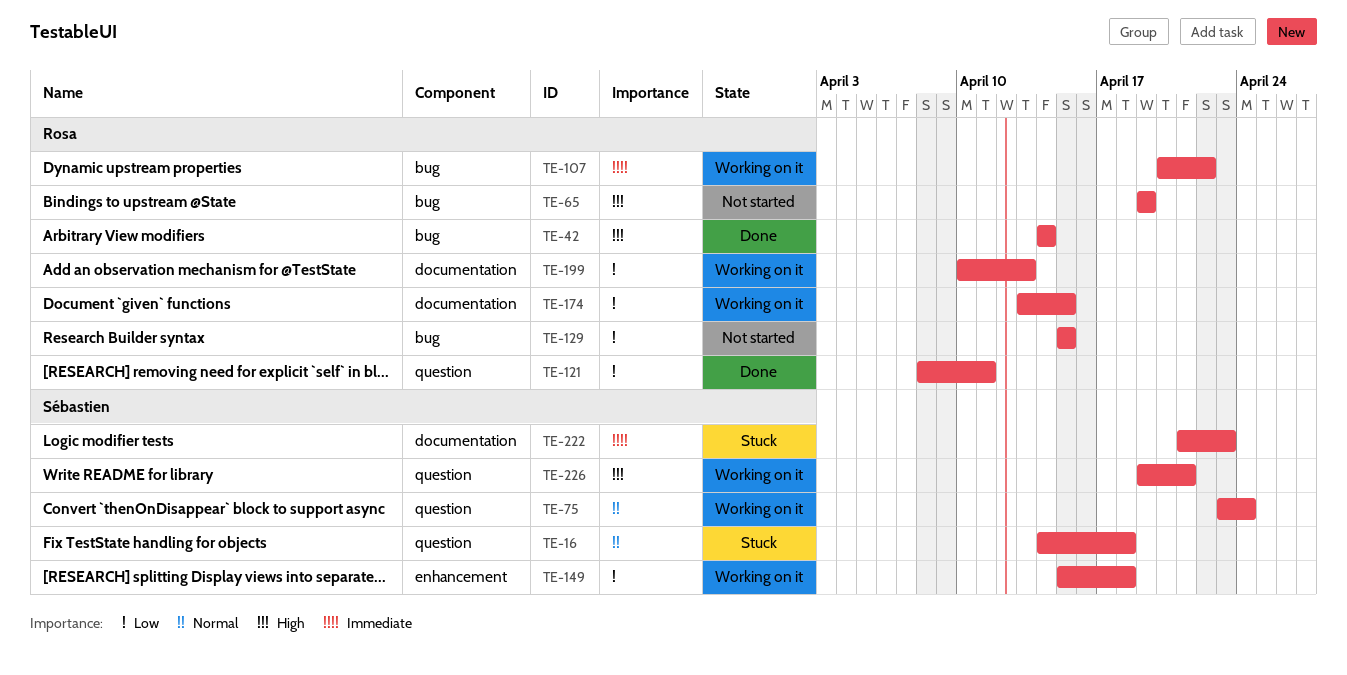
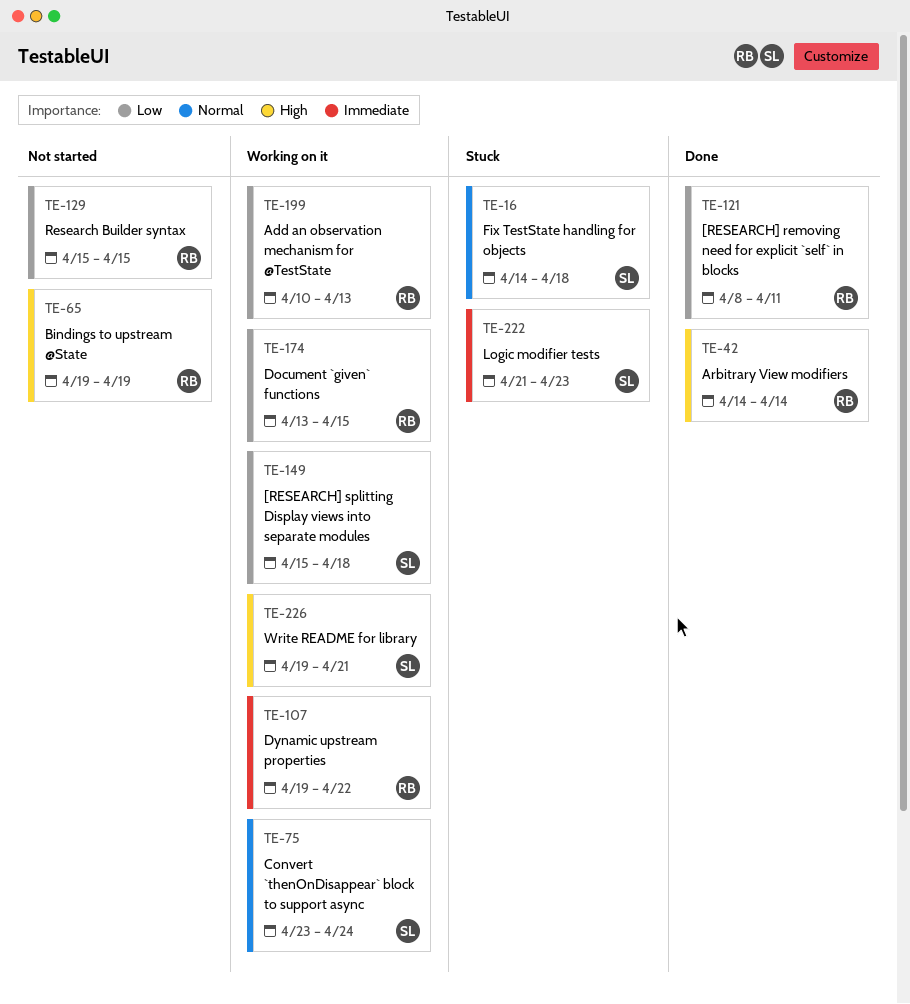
TE-107, start: Apr 20 -> Apr 19

